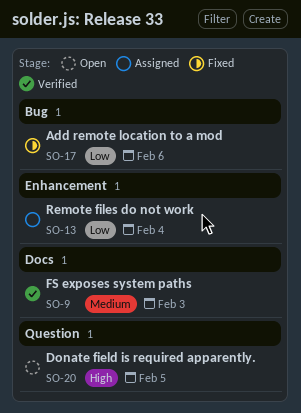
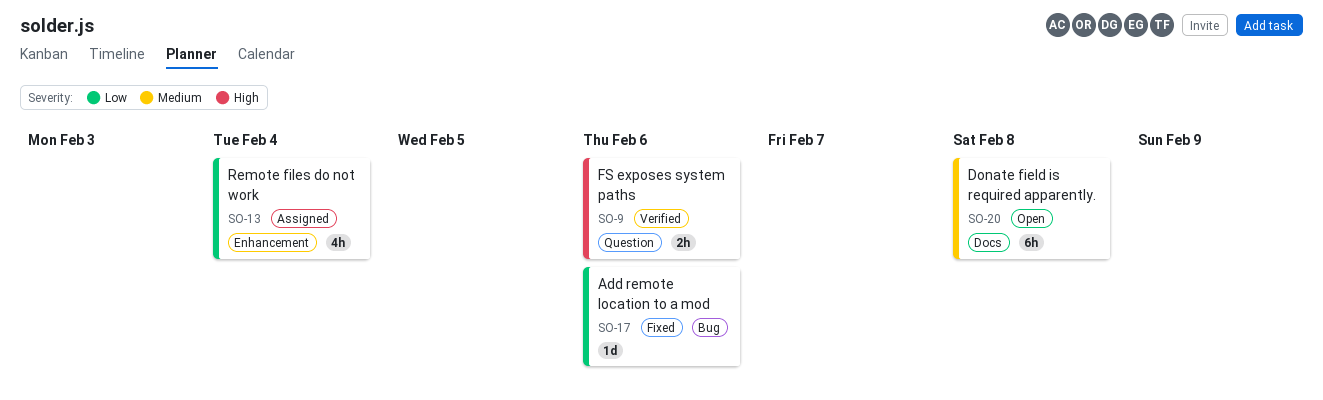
SO-9, priority: Medium -> High
SO-9, label: Docs -> Question
SO-9, due: Feb 3 -> Feb 6
SO-20, priority: High -> Medium
SO-20, label: Question -> Docs
SO-20, due: Feb 5 -> Feb 8

